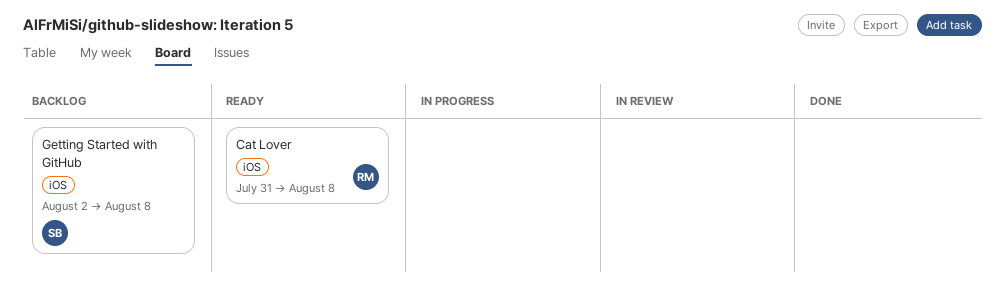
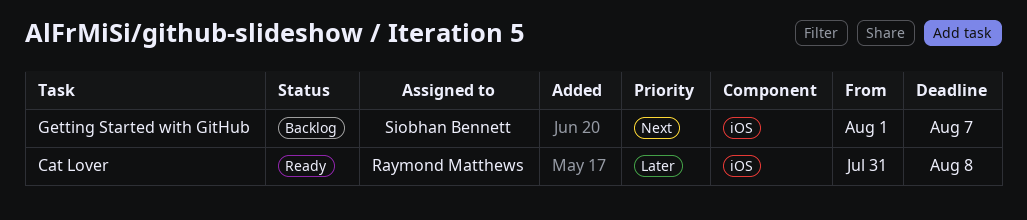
Getting Started with GitHub, start: Aug 2 -> Aug 1
Getting Started with GitHub, due: Aug 8 -> Aug 7

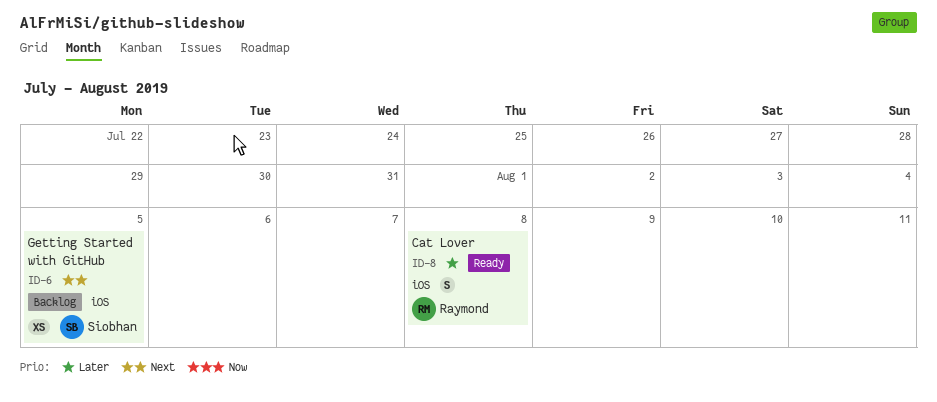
Getting Started with GitHub, due: Aug 7 -> Aug 5

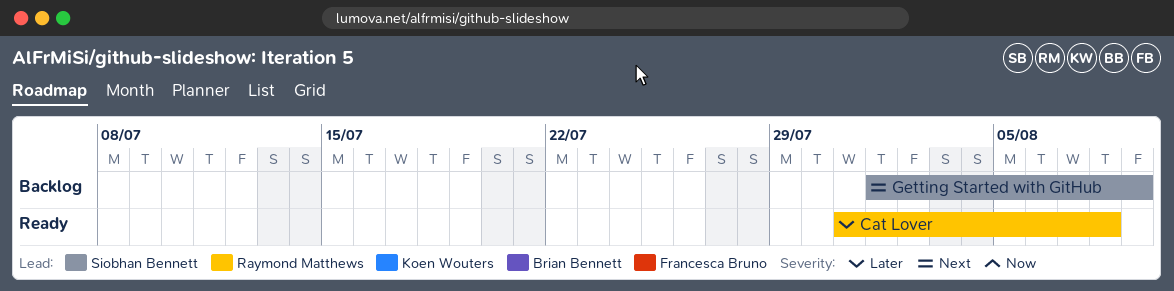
Getting Started with GitHub, due: Aug 5 -> Aug 9

